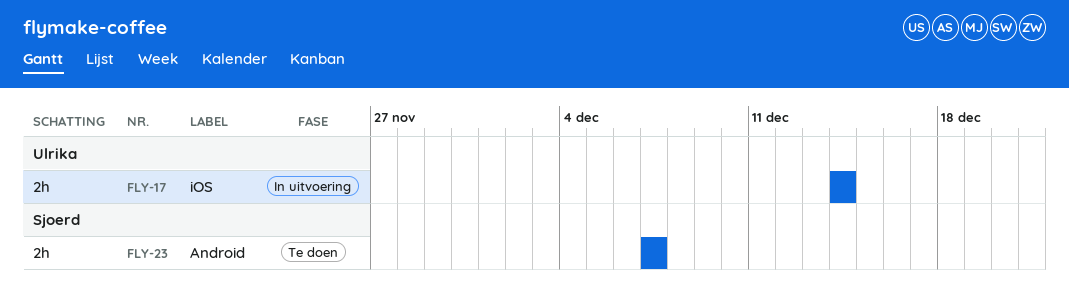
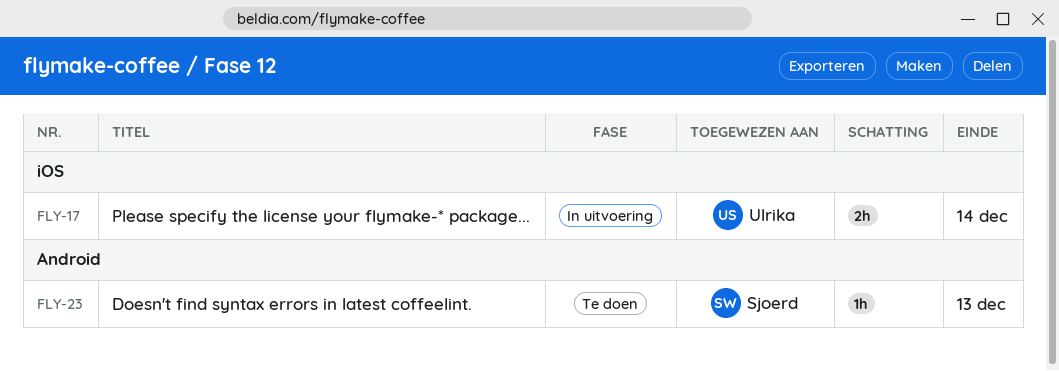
FLY-23, estimate: 2h -> 1h
FLY-23, due: Dec 7 -> Dec 13

